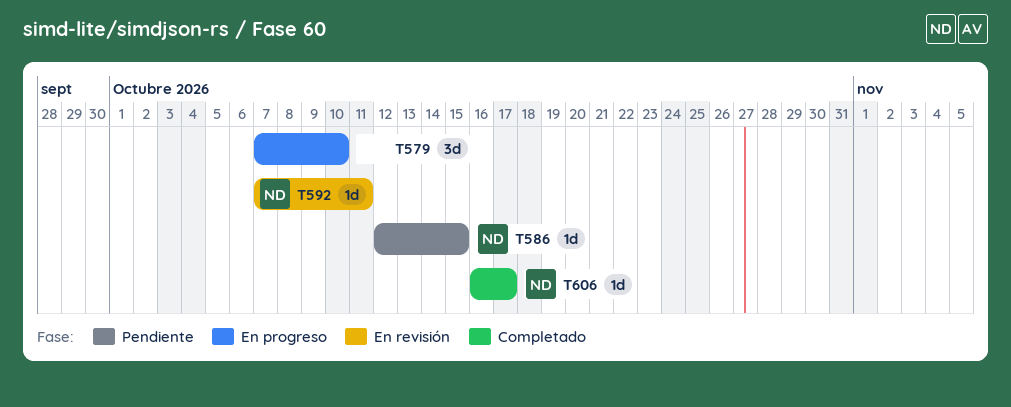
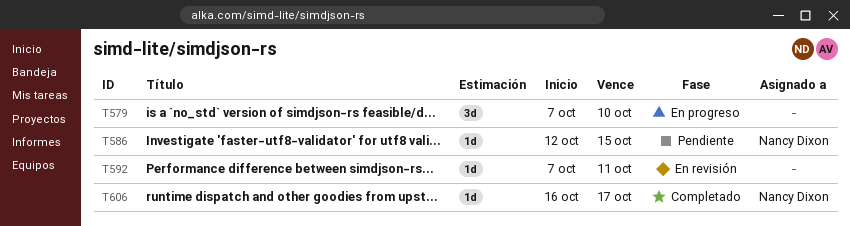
T592, owner: Nancy Dixon -> none

